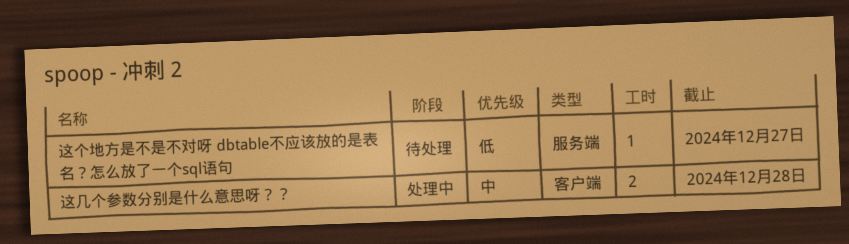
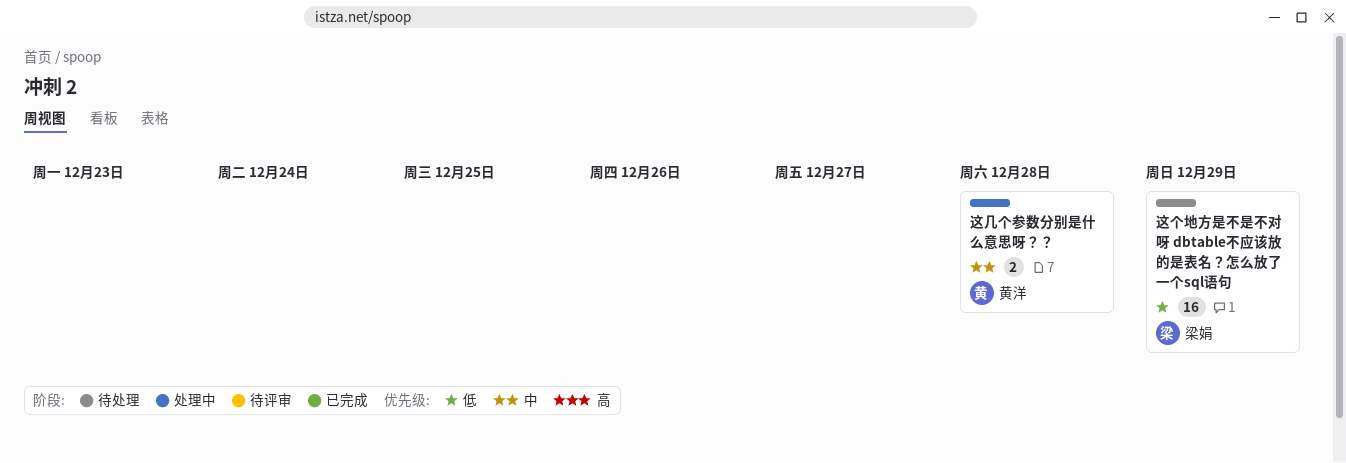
这个地方是不是不对呀 dbtable不应该放的是表名？怎么放了一个sql语句, estimate: 1 -> 16
这个地方是不是不对呀 dbtable不应该放的是表名？怎么放了一个sql语句, due: Dec 27 -> Dec 29

